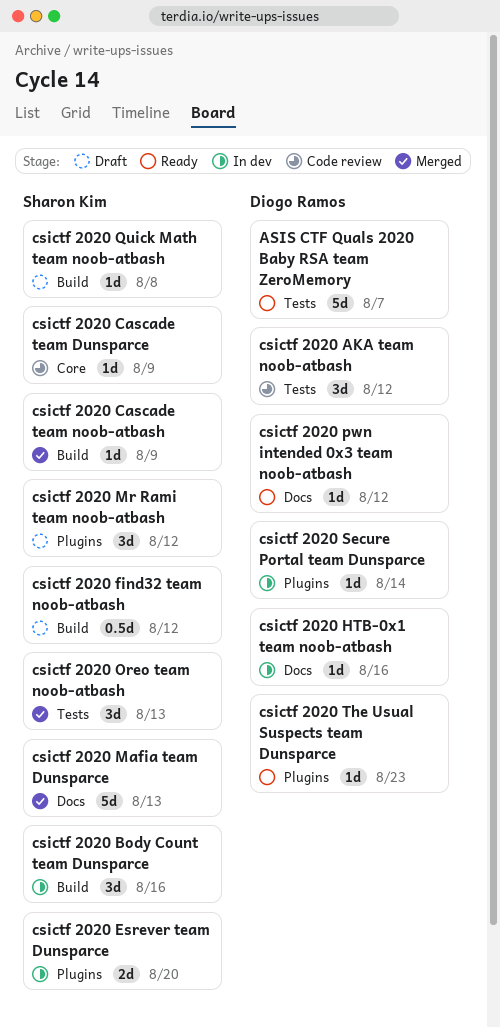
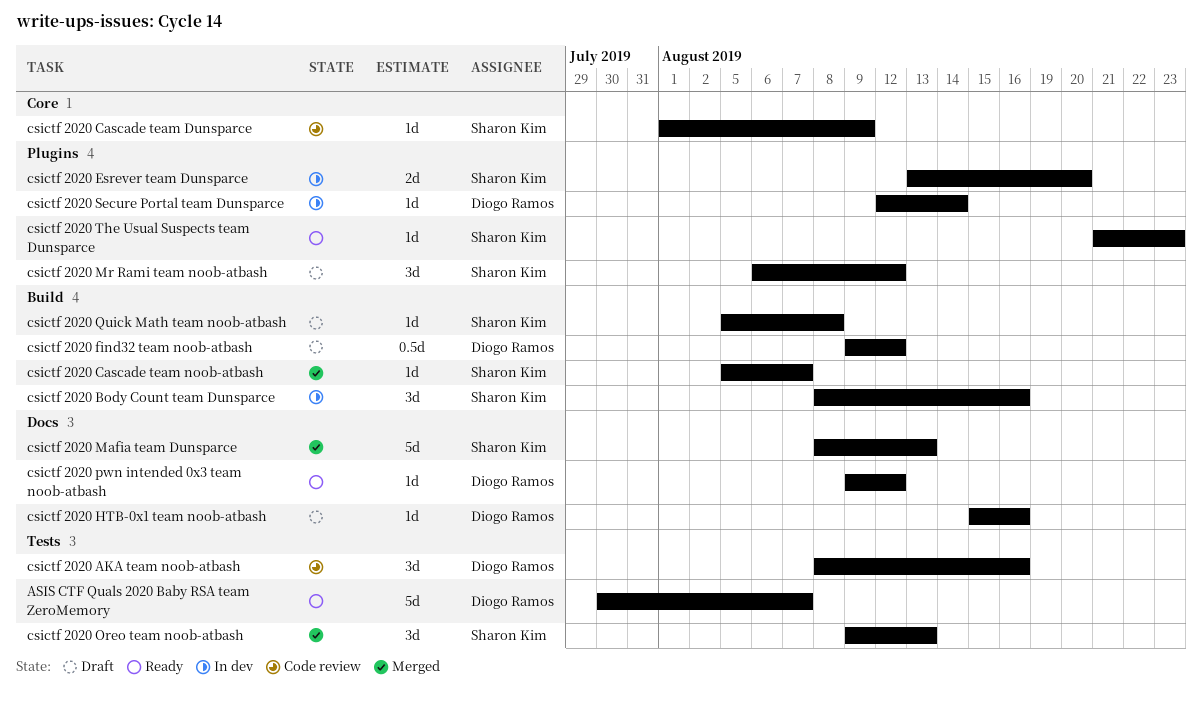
csictf 2020 AKA team noob-atbash, due: Aug 12 -> Aug 16
csictf 2020 Cascade team noob-atbash, due: Aug 9 -> Aug 7
csictf 2020 find32 team noob-atbash, owner: Sharon Kim -> Diogo Ramos
csictf 2020 HTB-0x1 team noob-atbash, status: In dev -> Draft
csictf 2020 The Usual Suspects team Dunsparce, owner: Diogo Ramos -> Sharon Kim

